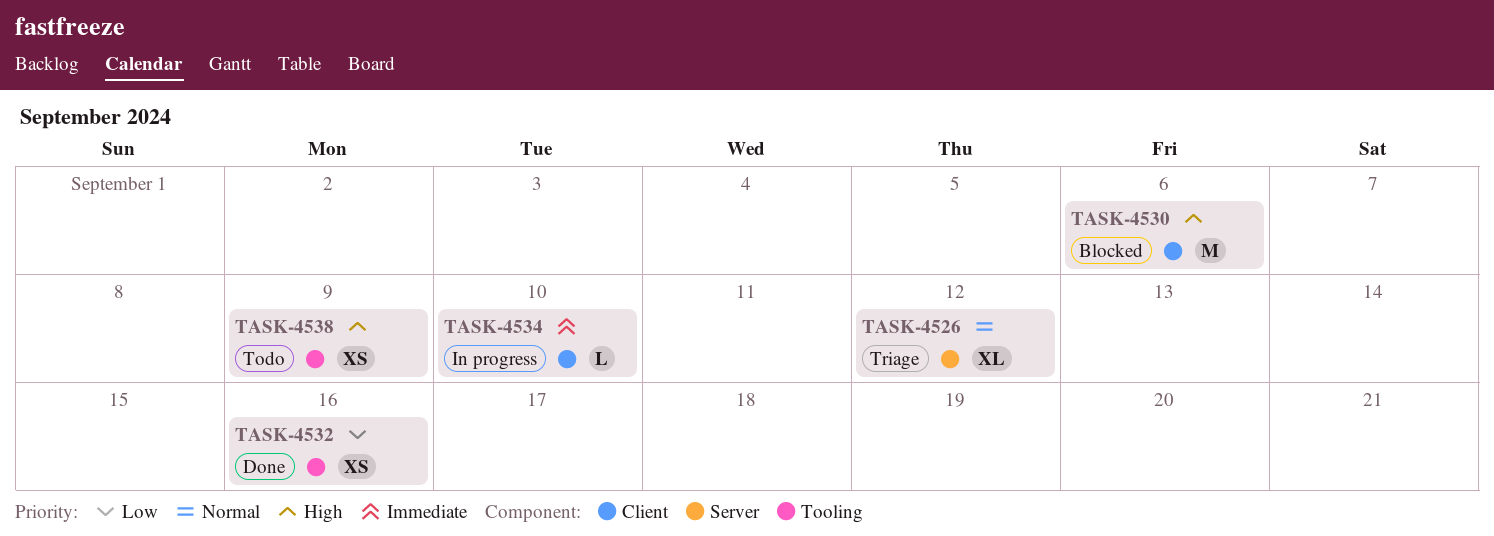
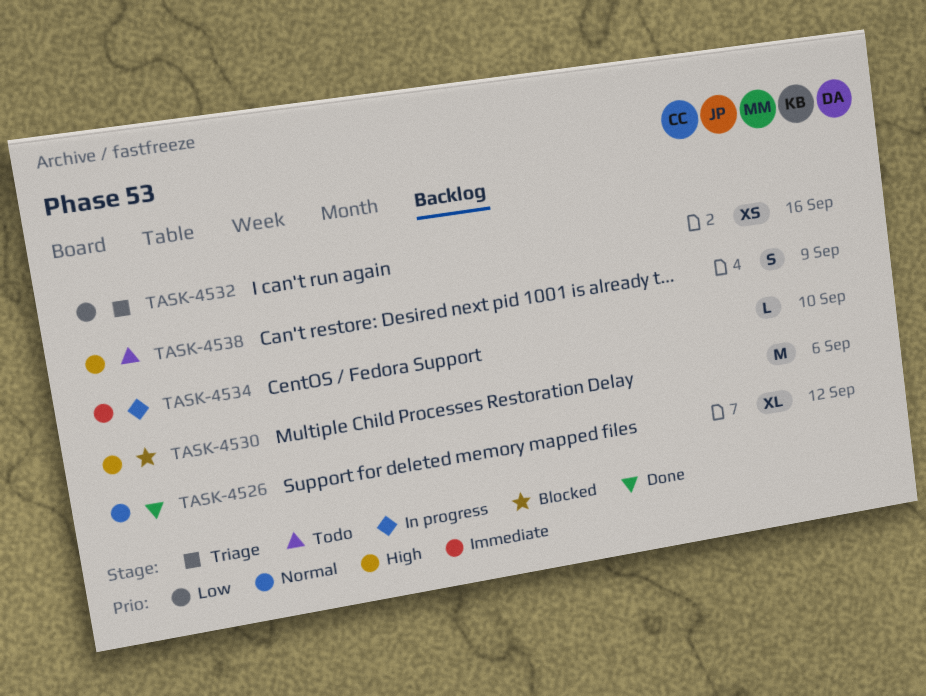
TASK-4526, status: Triage -> Done
TASK-4532, status: Done -> Triage
TASK-4538, estimate: XS -> S

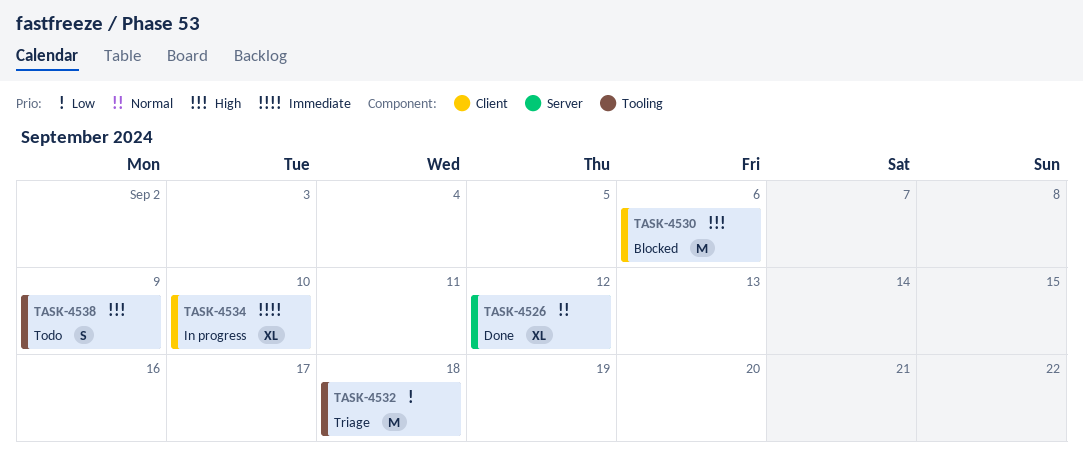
TASK-4532, estimate: XS -> M
TASK-4532, due: Sep 16 -> Sep 18
TASK-4534, estimate: L -> XL

